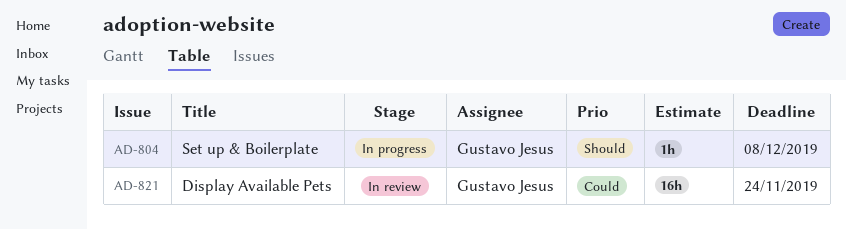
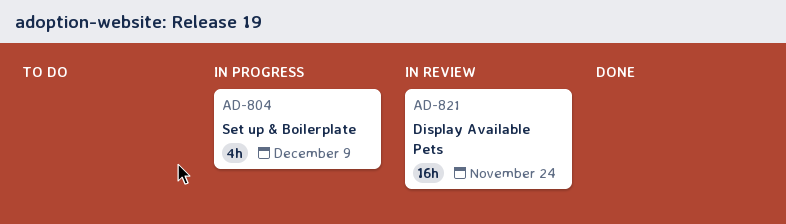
AD-804, estimate: 1h -> 4h
AD-804, due: Dec 8 -> Dec 9

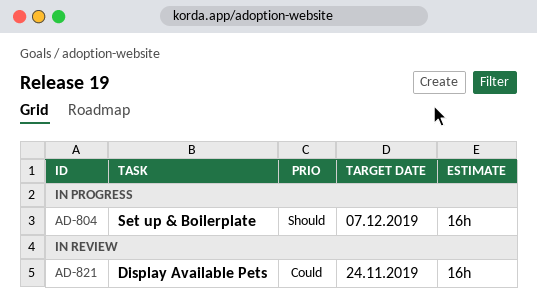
AD-804, estimate: 4h -> 16h
AD-804, due: Dec 9 -> Dec 7

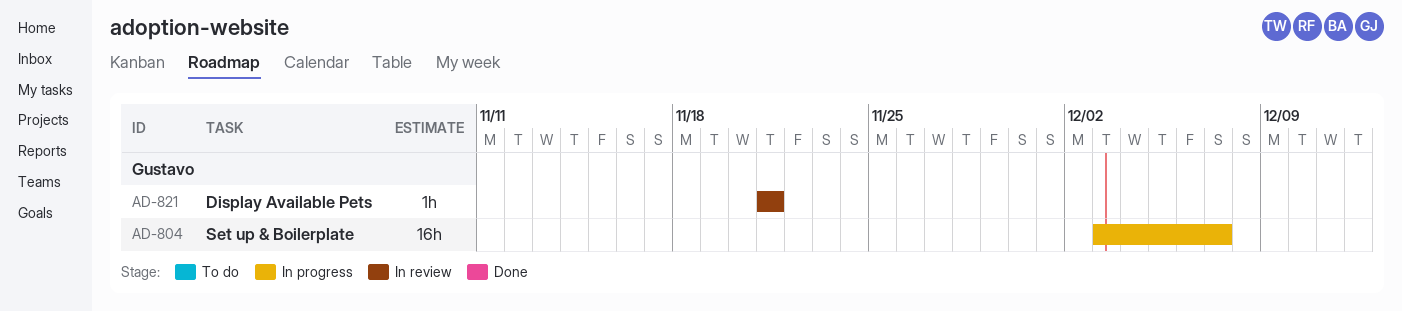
AD-821, estimate: 16h -> 1h
AD-821, due: Nov 24 -> Nov 21

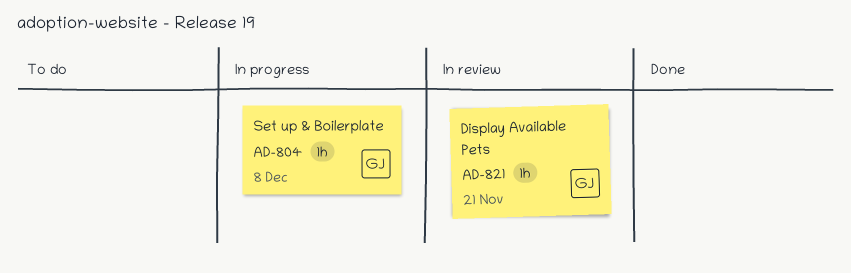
AD-804, estimate: 16h -> 1h
AD-804, due: Dec 7 -> Dec 8

